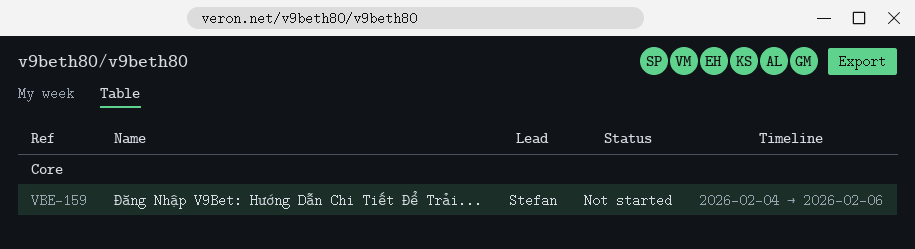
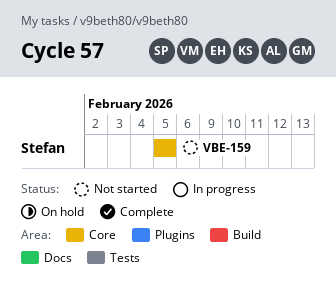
VBE-159, start: Feb 4 -> Feb 5
VBE-159, due: Feb 6 -> Feb 5

